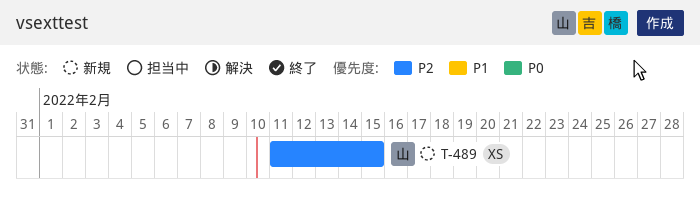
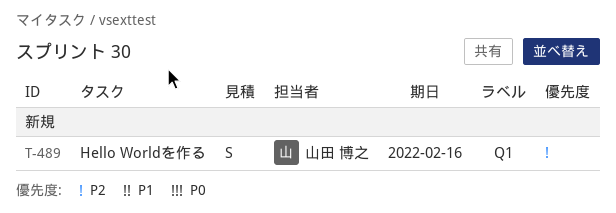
T-489, estimate: XS -> S
T-489, due: Feb 15 -> Feb 16

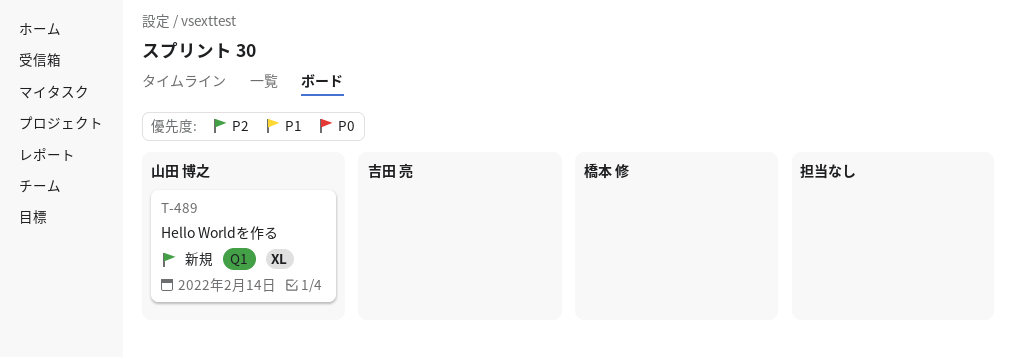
T-489, estimate: S -> XL
T-489, due: Feb 16 -> Feb 14

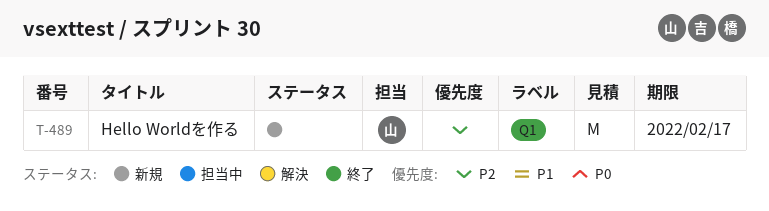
T-489, estimate: XL -> M
T-489, due: Feb 14 -> Feb 17

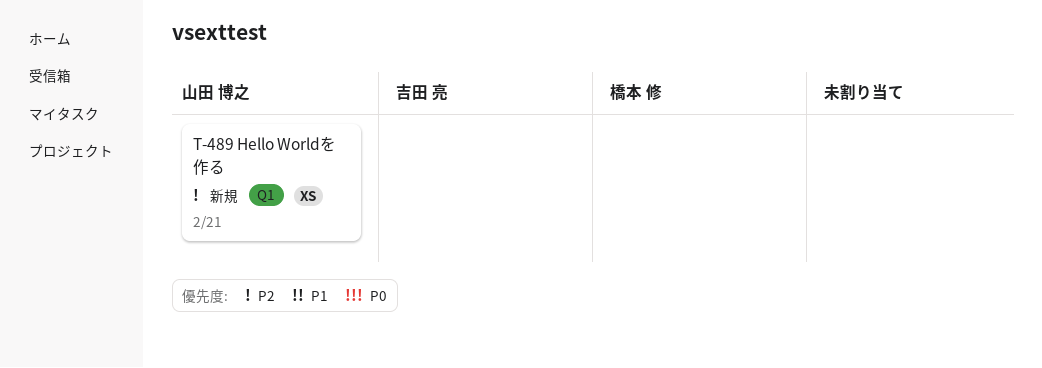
T-489, estimate: M -> XS
T-489, due: Feb 17 -> Feb 21

